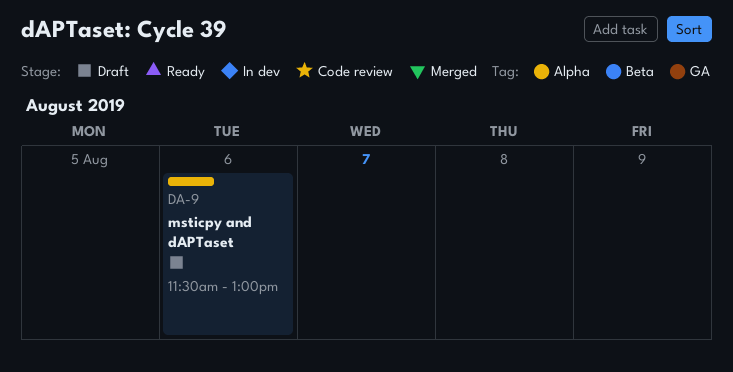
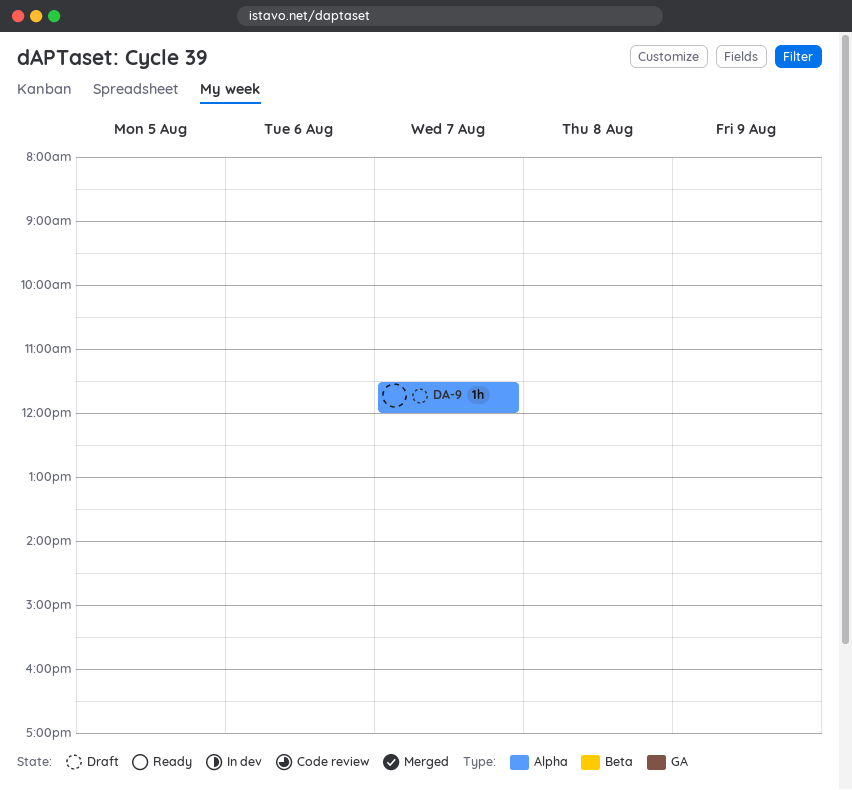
DA-9, day: Aug 6 -> Aug 7
DA-9, ends: 13:00 -> 12:00

